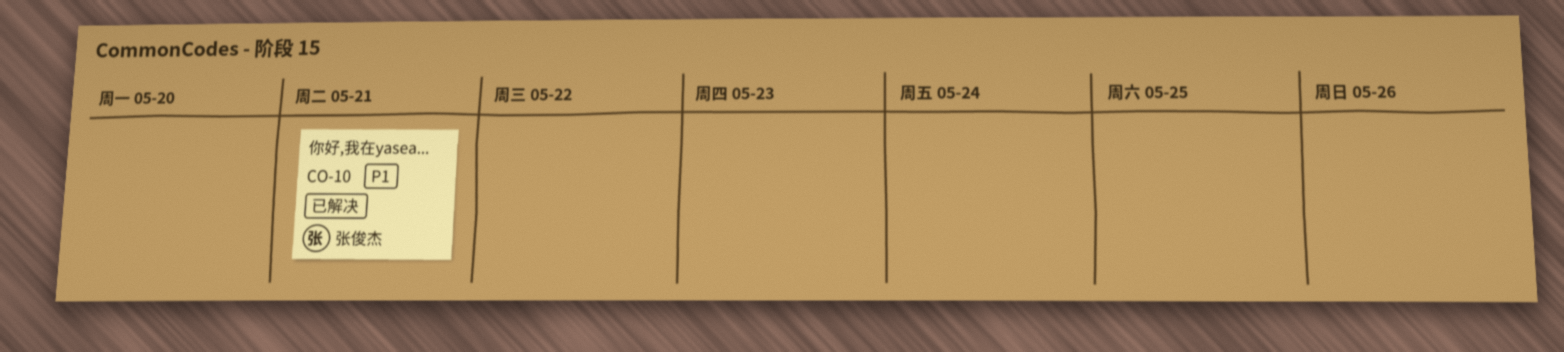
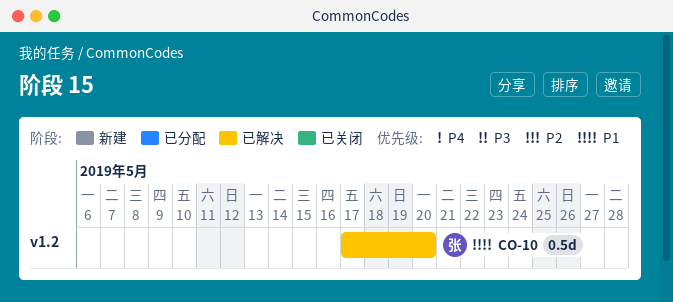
CO-10, due: May 21 -> May 20

